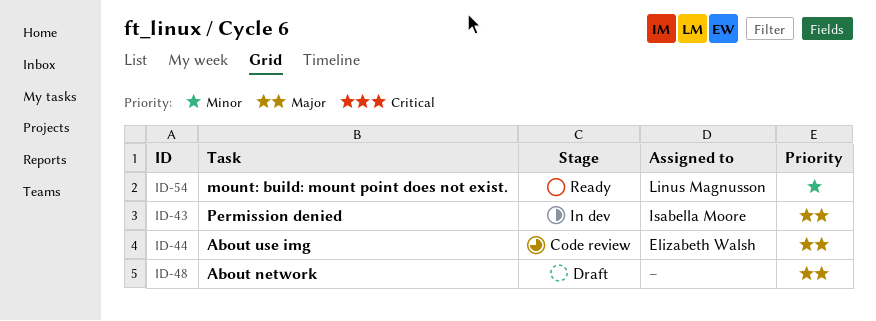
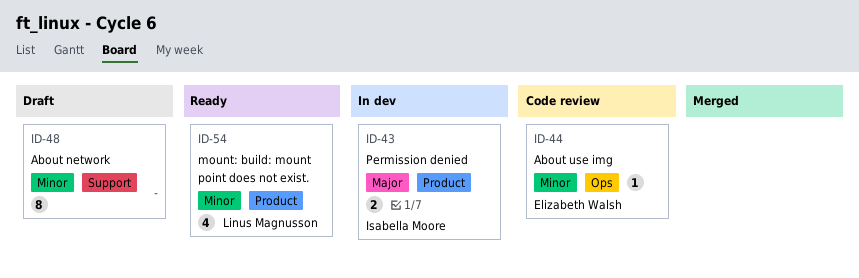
ID-44, priority: Major -> Minor
ID-48, priority: Major -> Minor

